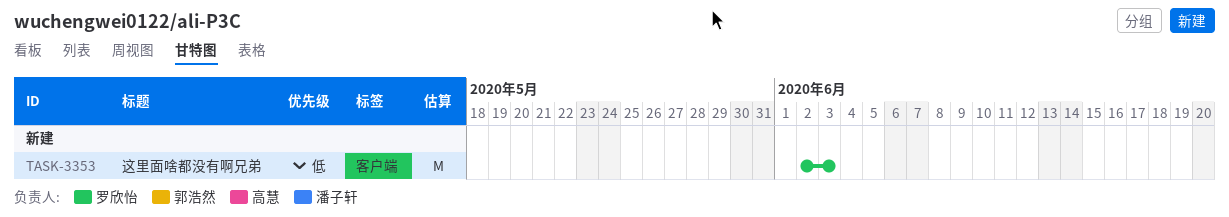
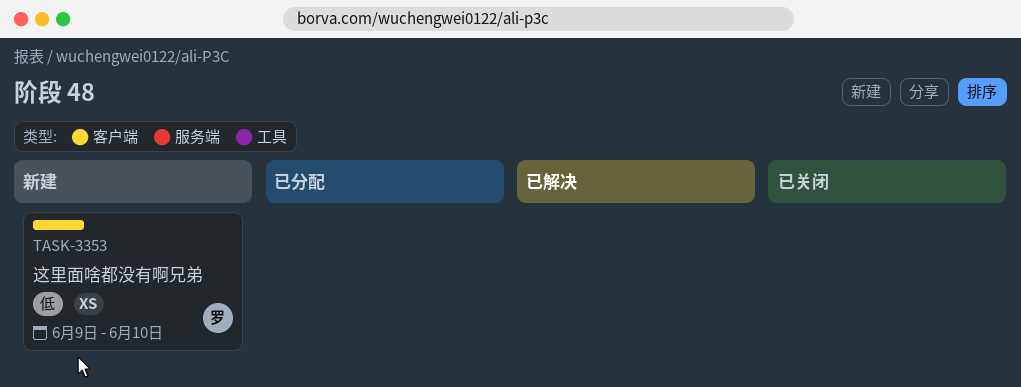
TASK-3353, estimate: M -> XS
TASK-3353, start: Jun 2 -> Jun 9
TASK-3353, due: Jun 3 -> Jun 10

